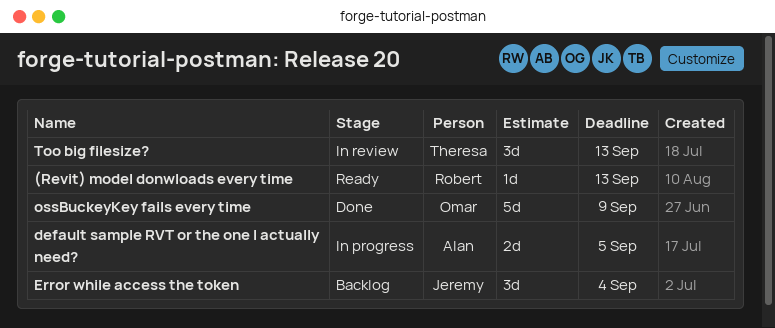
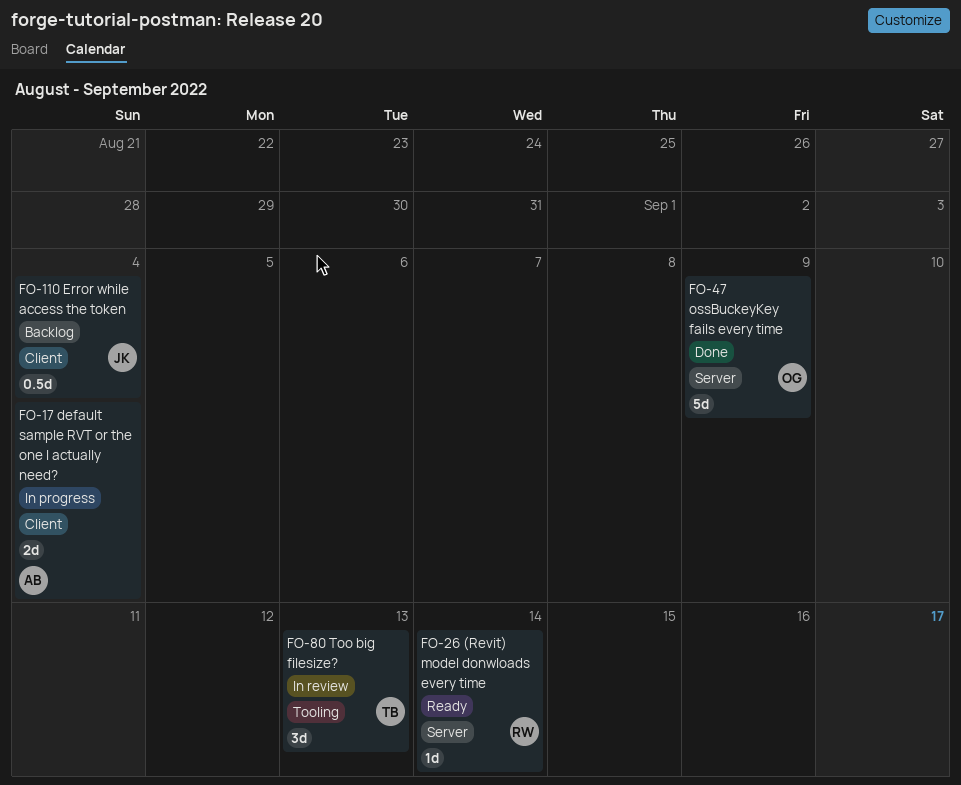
(Revit) model donwloads every time, due: Sep 13 -> Sep 14
default sample RVT or the one I actually need?, due: Sep 5 -> Sep 4
Error while access the token, estimate: 3d -> 0.5d

